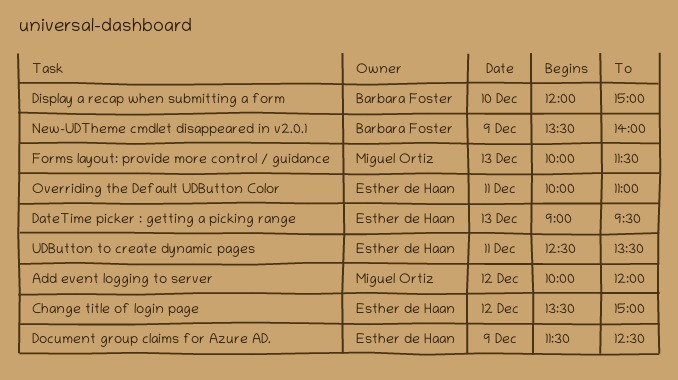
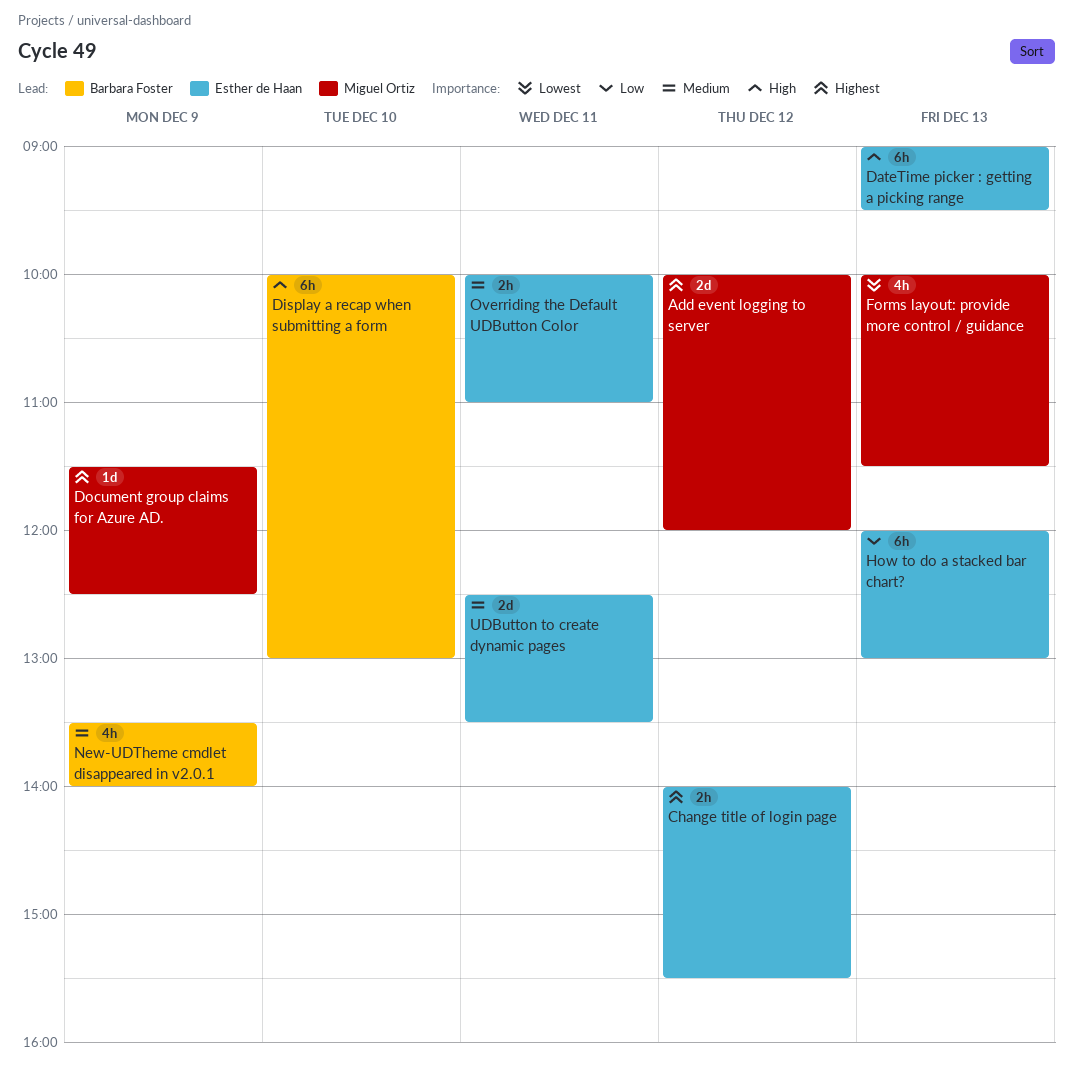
Change title of login page, begins: 13:30 -> 14:00
Change title of login page, ends: 15:00 -> 15:30
Display a recap when submitting a form, begins: 12:00 -> 10:00
Display a recap when submitting a form, ends: 15:00 -> 13:00
Document group claims for Azure AD., owner: Esther de Haan -> Miguel Ortiz
How to do a stacked bar chart?: none -> present

